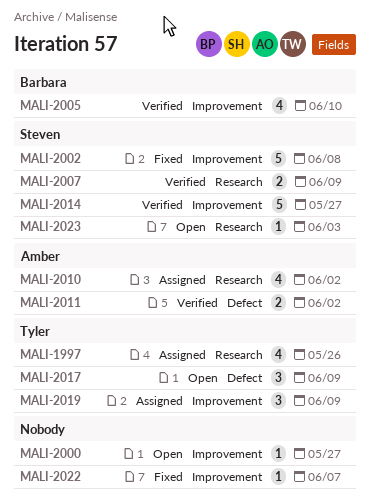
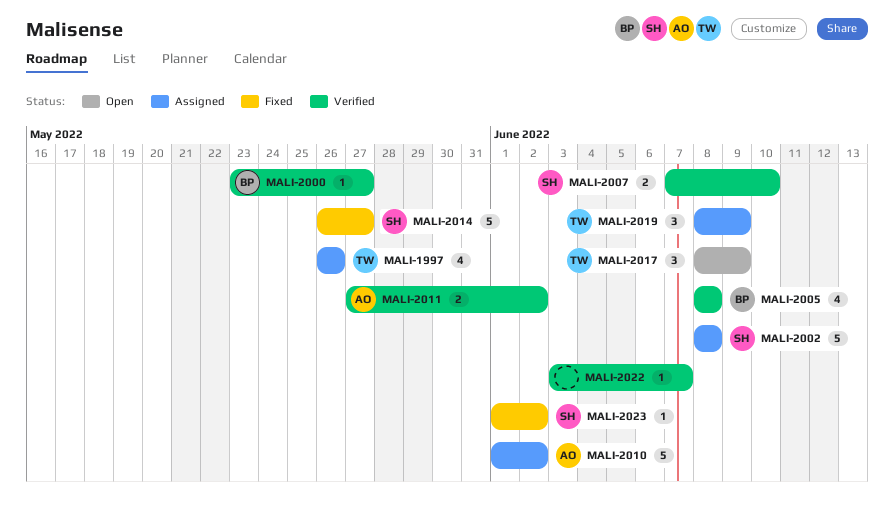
MALI-2000, status: Open -> Verified
MALI-2000, owner: none -> Barbara
MALI-2002, status: Fixed -> Assigned
MALI-2005, due: Jun 10 -> Jun 8
MALI-2007, due: Jun 9 -> Jun 10
MALI-2010, estimate: 4 -> 5
MALI-2014, status: Verified -> Fixed
MALI-2022, status: Fixed -> Verified
MALI-2023, status: Open -> Fixed
MALI-2023, due: Jun 3 -> Jun 2

